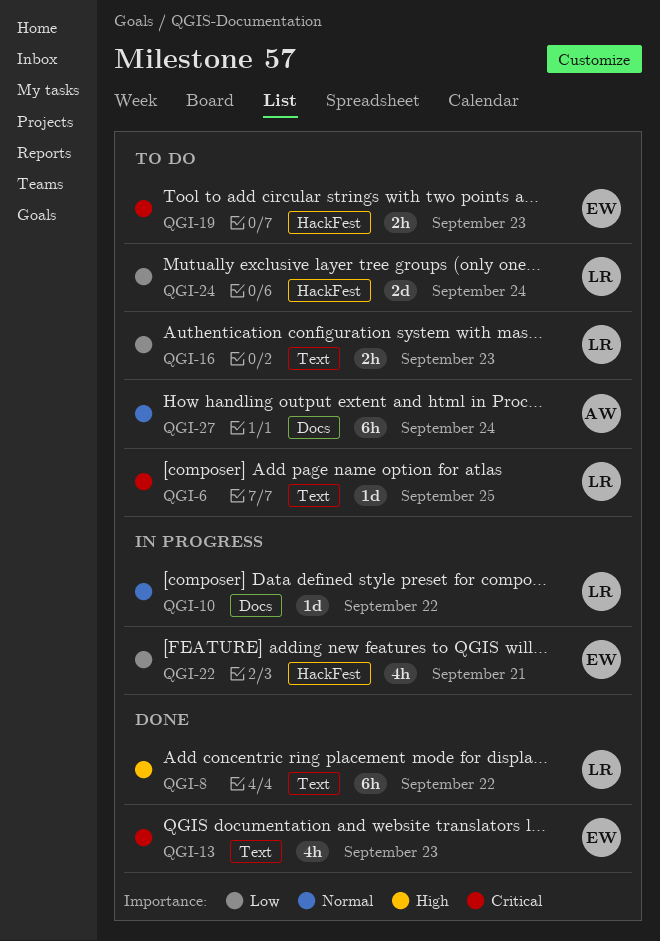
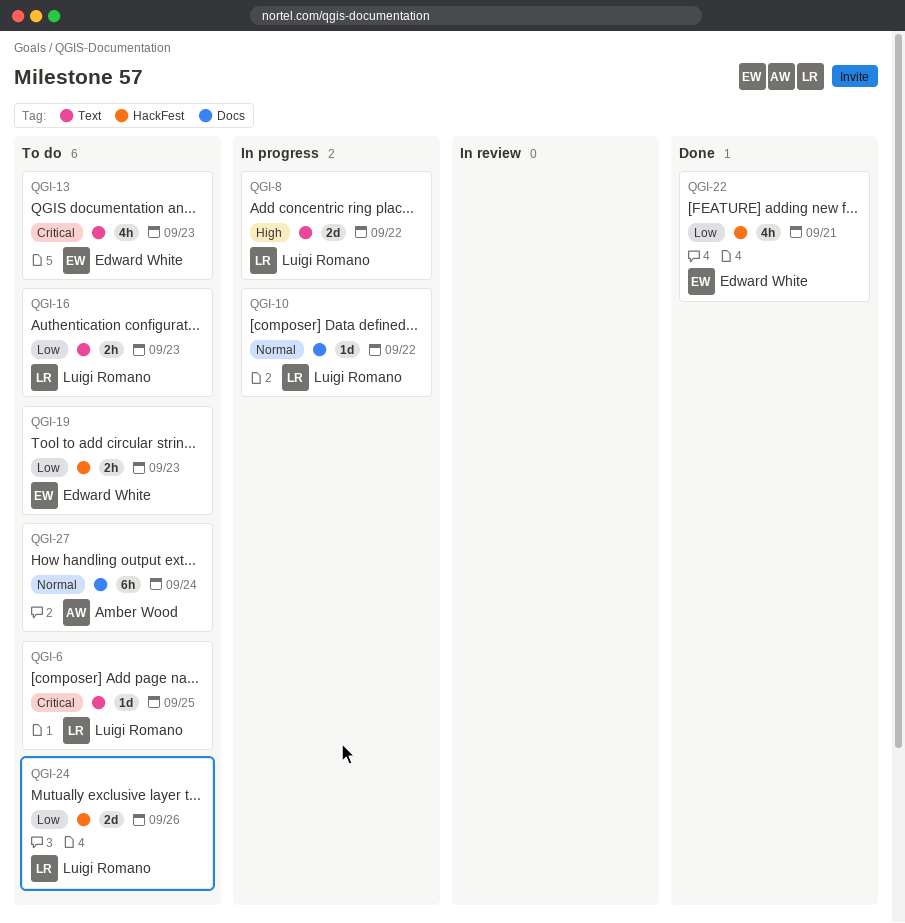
QGI-8, status: Done -> In progress
QGI-8, estimate: 6h -> 2d
QGI-13, status: Done -> To do
QGI-19, priority: Critical -> Low
QGI-22, status: In progress -> Done
QGI-24, due: Sep 24 -> Sep 26

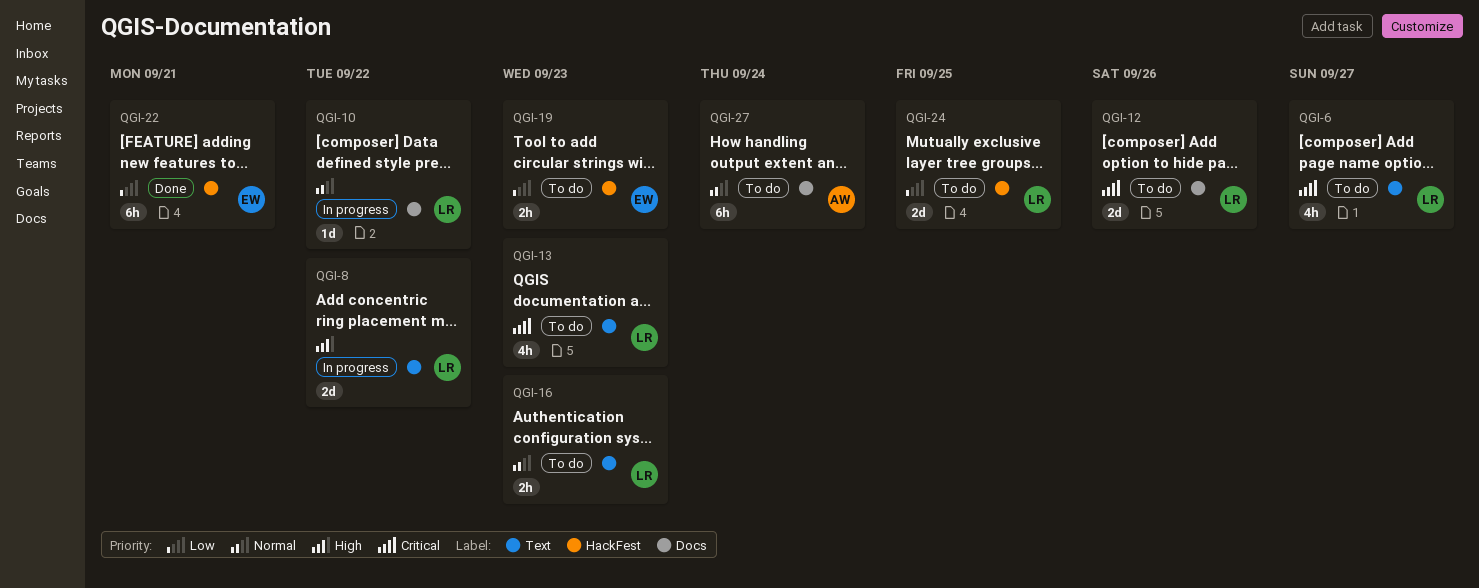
QGI-6, estimate: 1d -> 4h
QGI-6, due: Sep 25 -> Sep 27
QGI-12: none -> present
QGI-13, owner: Edward White -> Luigi Romano
QGI-16, priority: Low -> Normal
QGI-22, estimate: 4h -> 6h
QGI-24, due: Sep 26 -> Sep 25

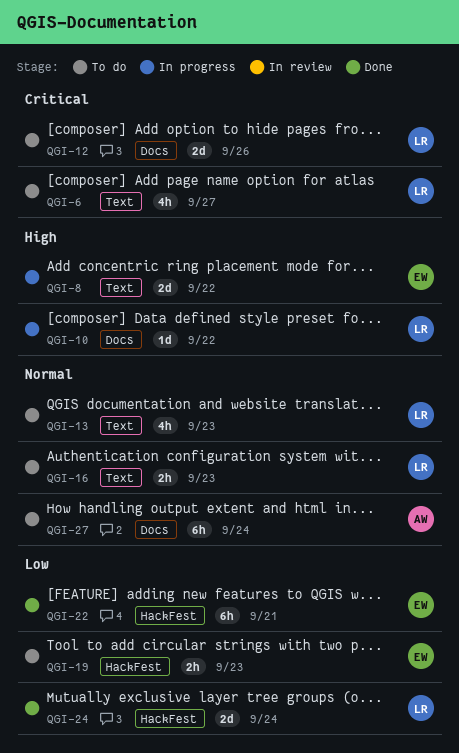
QGI-8, owner: LR -> EW
QGI-10, priority: Normal -> High
QGI-13, priority: Critical -> Normal
QGI-24, status: To do -> Done
QGI-24, due: Sep 25 -> Sep 24

